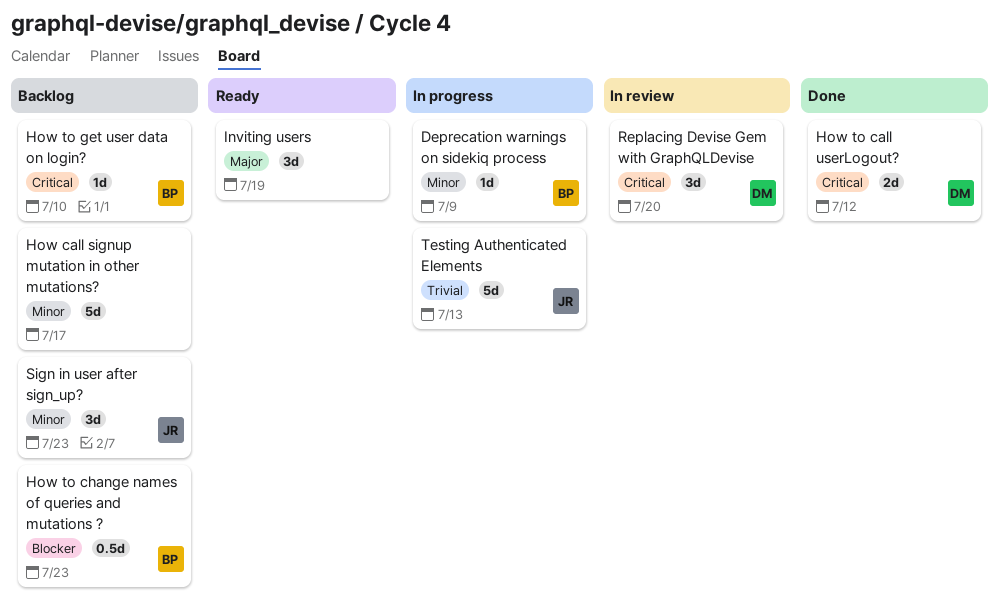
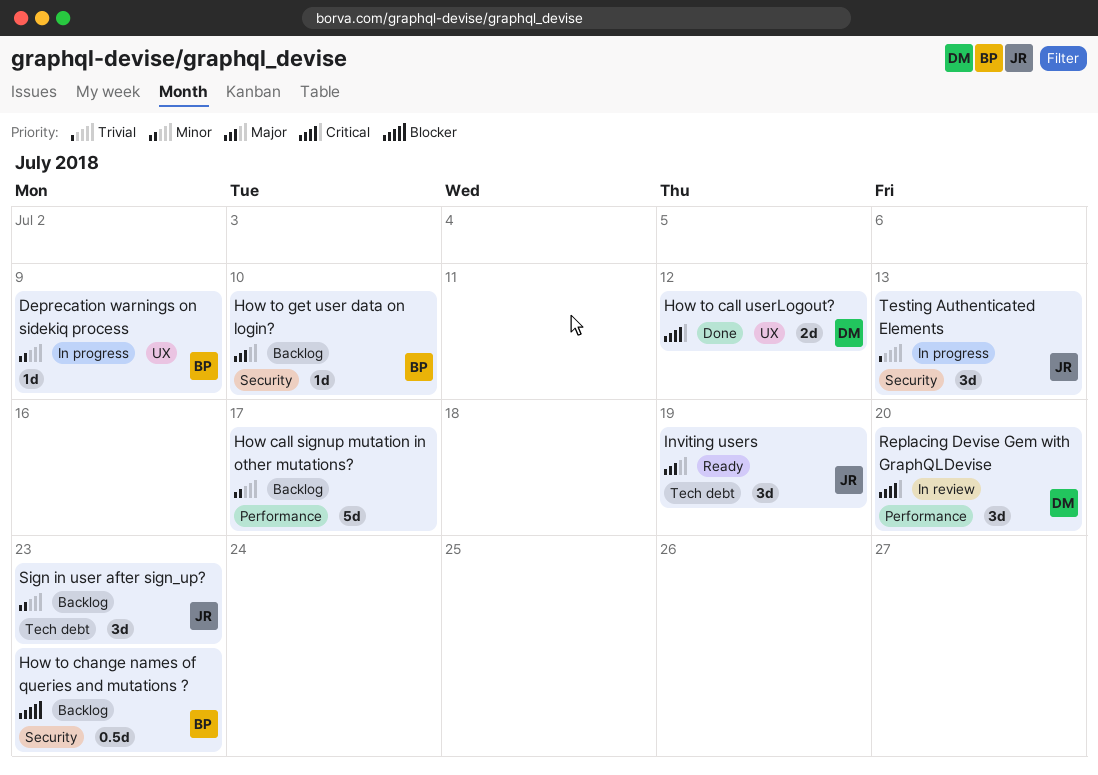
How to get user data on login?, priority: Critical -> Major
Inviting users, owner: none -> JR
Testing Authenticated Elements, estimate: 5d -> 3d

